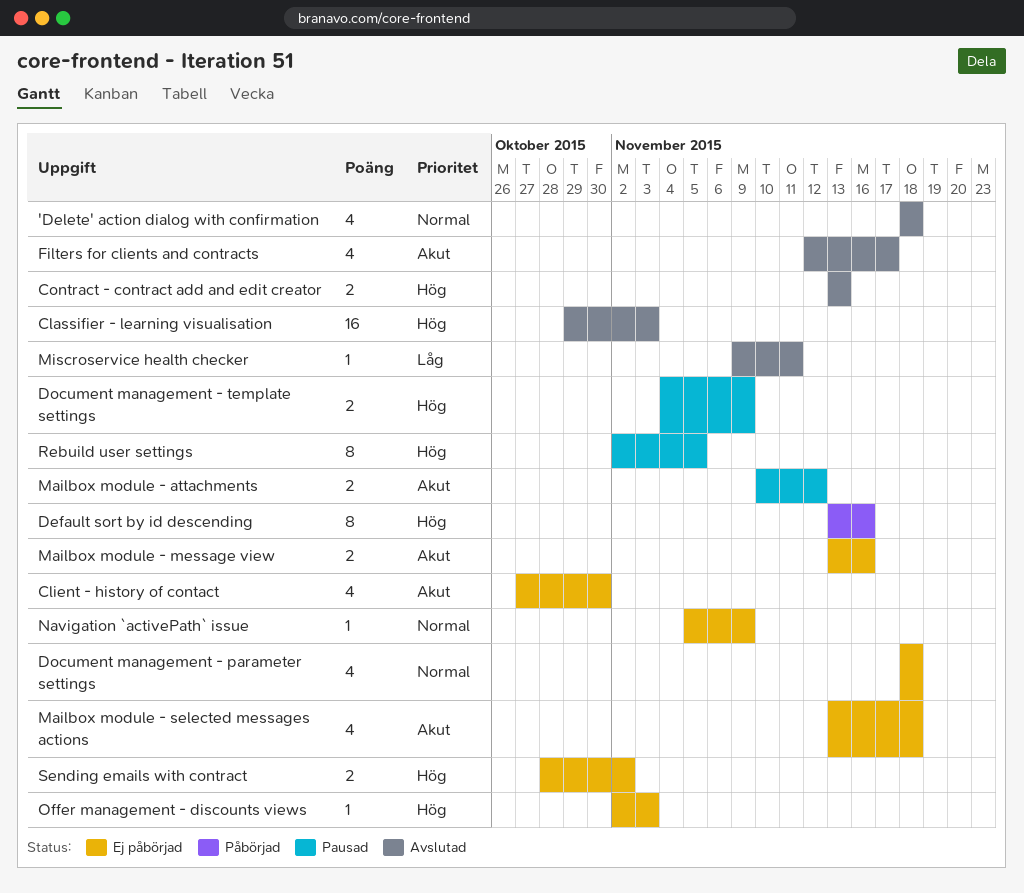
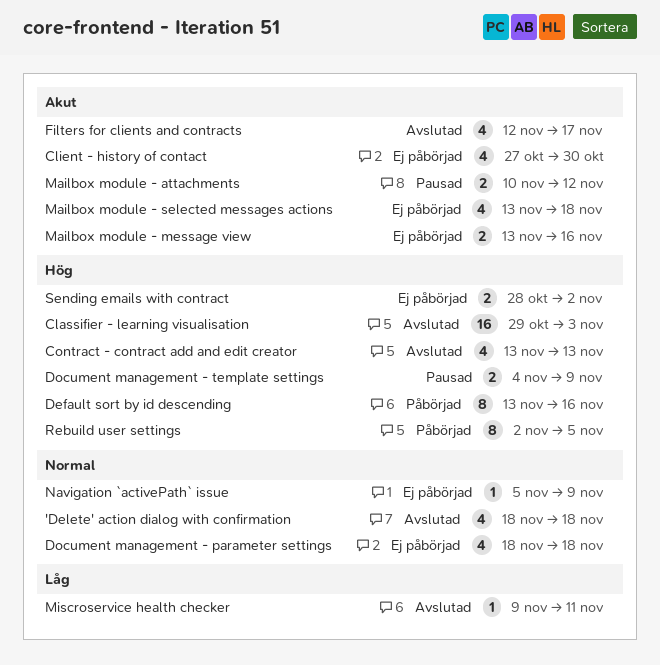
Contract - contract add and edit creator, estimate: 2 -> 4
Offer management - discounts views: present -> none
Rebuild user settings, status: Pausad -> Påbörjad

